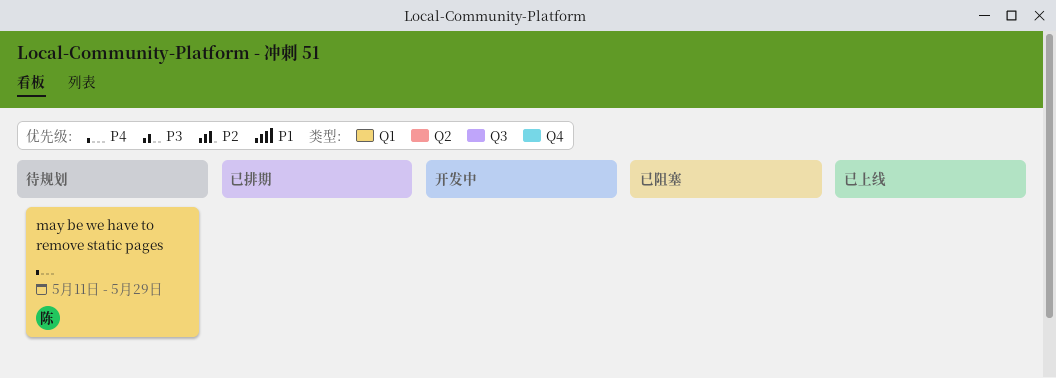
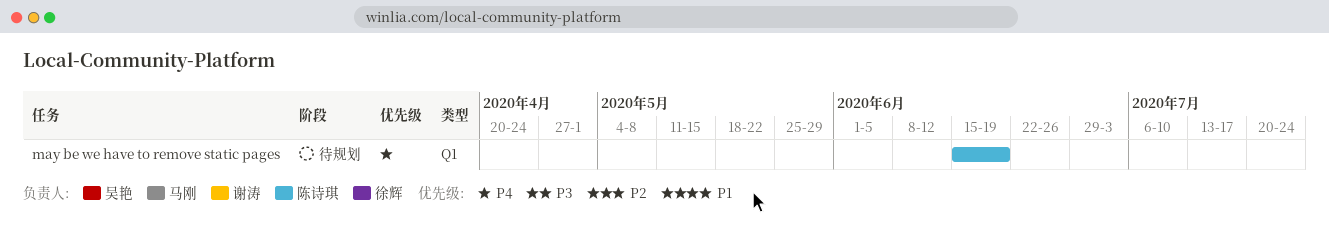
may be we have to remove static pages, start: May 11 -> Jun 15
may be we have to remove static pages, due: May 29 -> Jun 19

